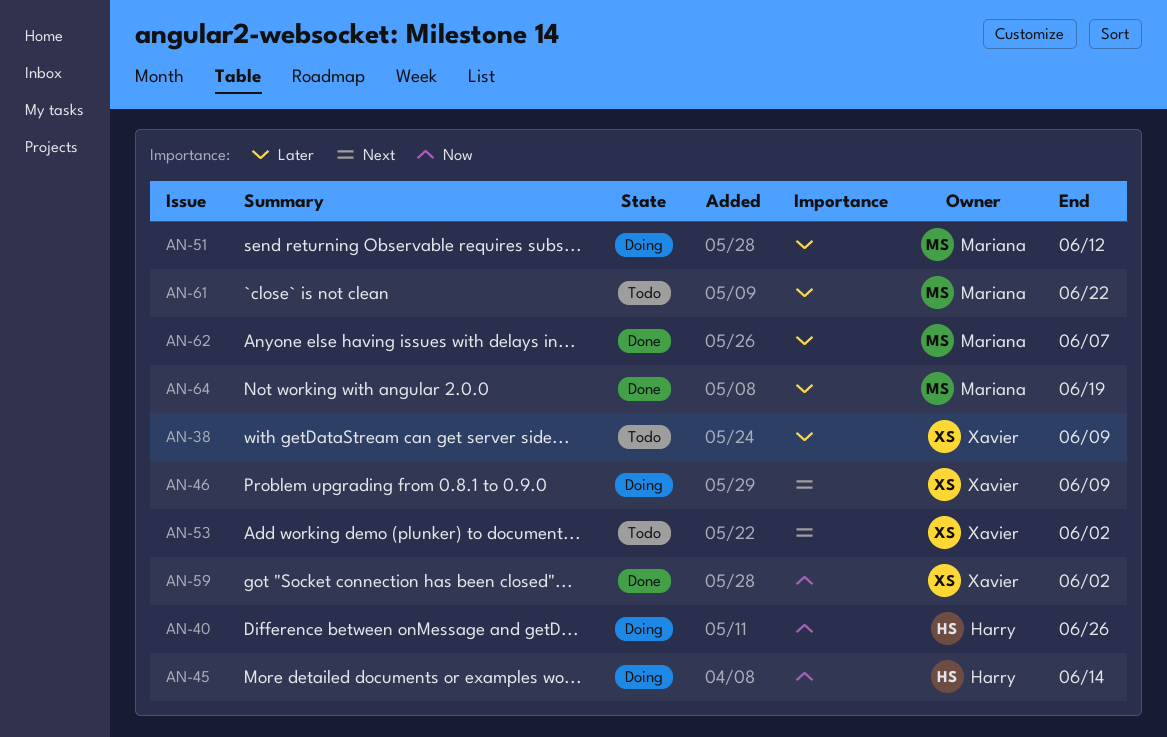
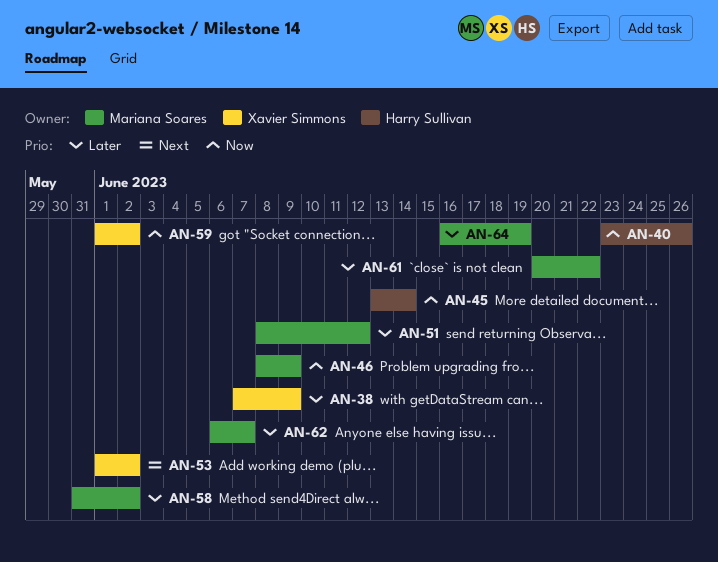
AN-46, owner: Xavier Simmons -> Mariana Soares
AN-46, priority: Next -> Now
AN-58: none -> present

